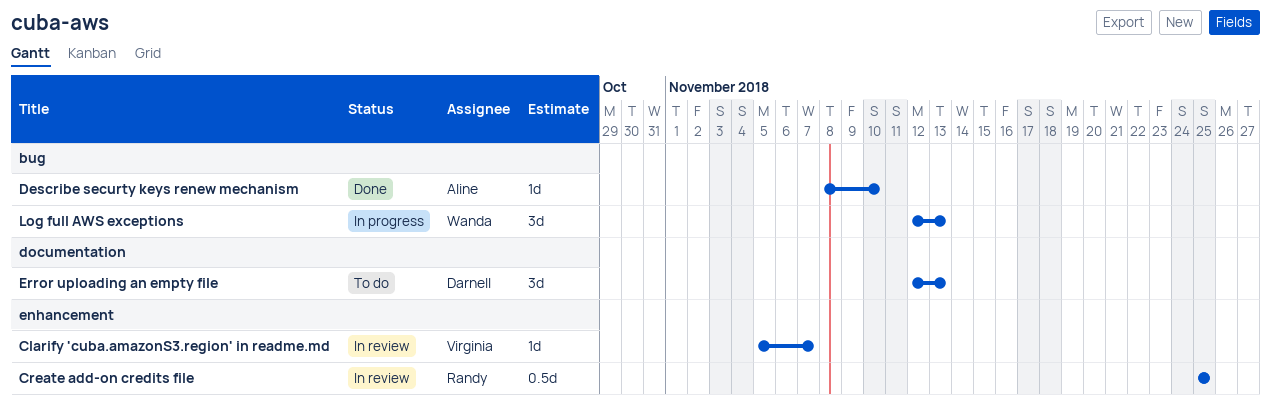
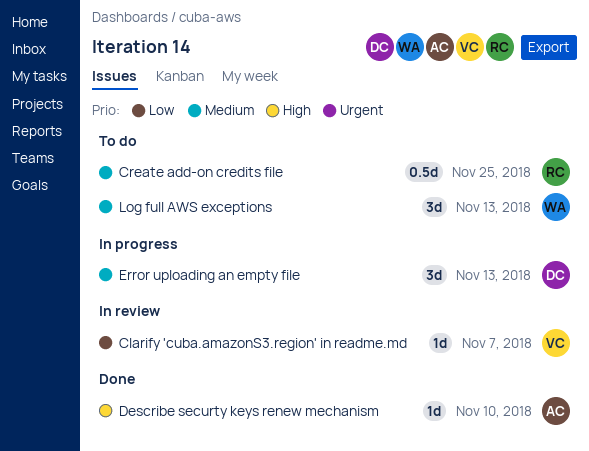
Create add-on credits file, status: In review -> To do
Error uploading an empty file, status: To do -> In progress
Log full AWS exceptions, status: In progress -> To do

